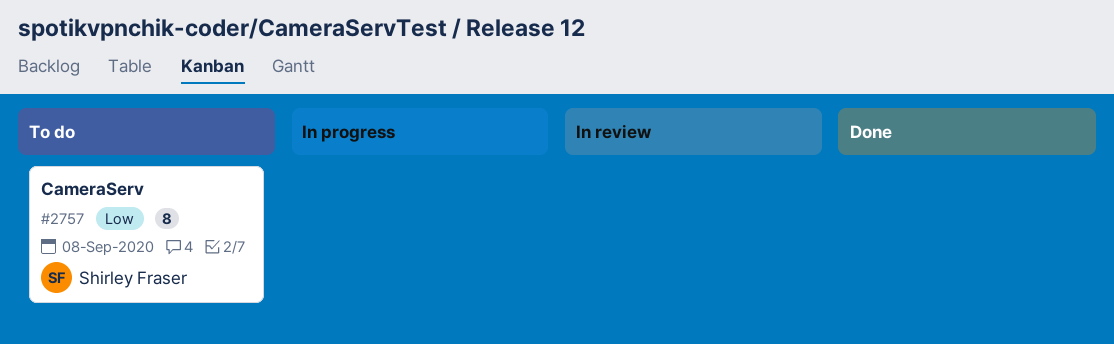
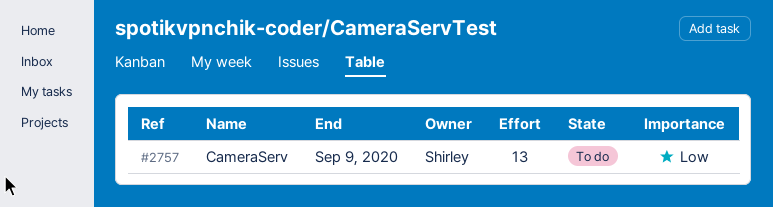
#2757, estimate: 8 -> 13
#2757, due: Sep 8 -> Sep 9

